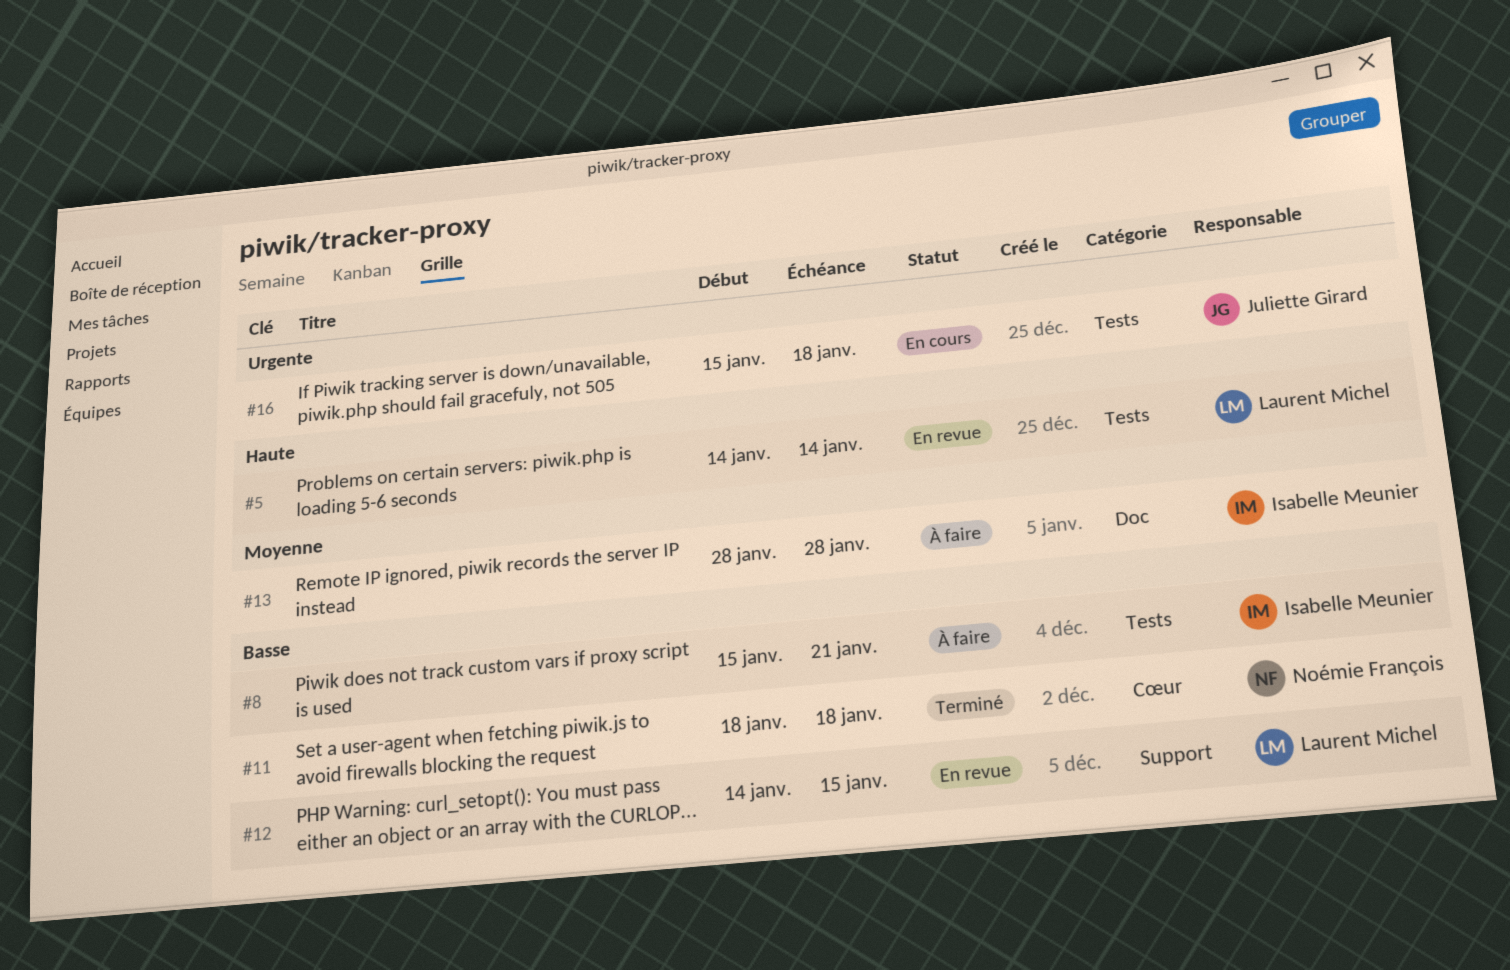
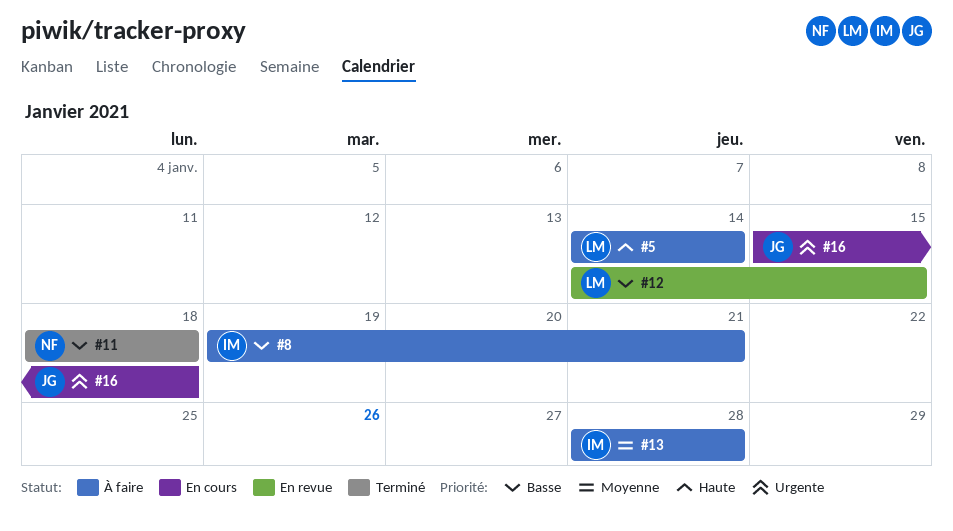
#5, status: En revue -> À faire
#8, start: Jan 15 -> Jan 19

